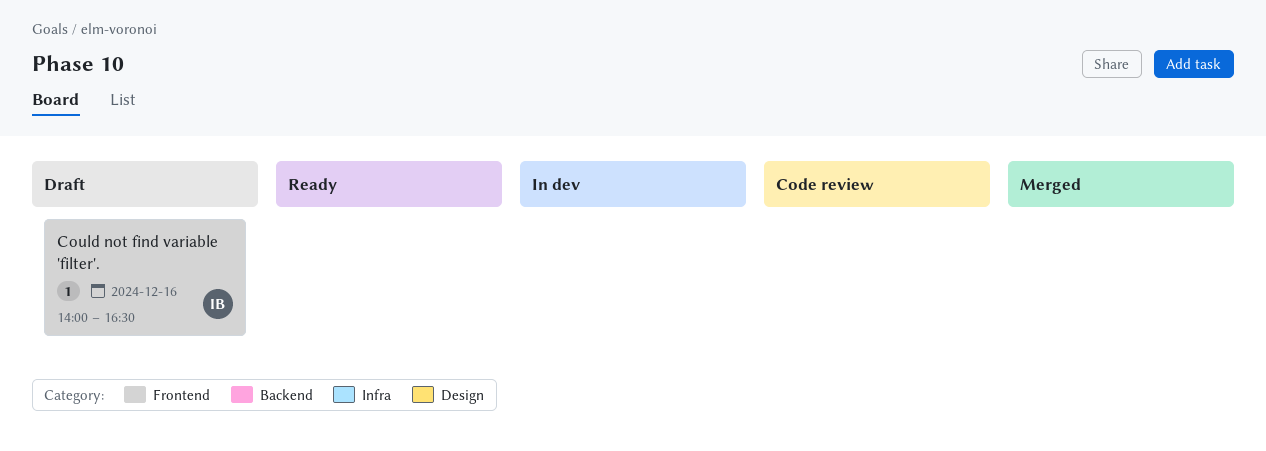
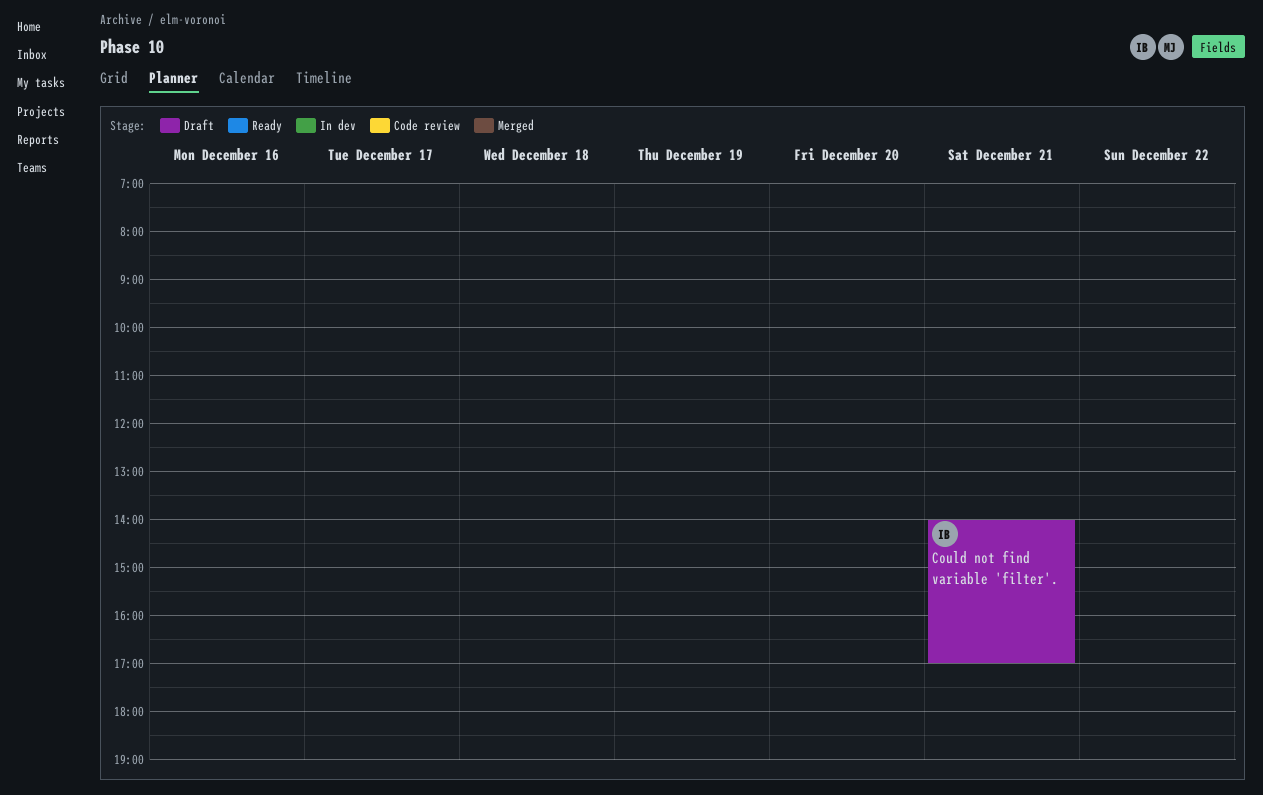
Could not find variable 'filter'., day: Dec 16 -> Dec 21
Could not find variable 'filter'., ends: 16:30 -> 17:00

